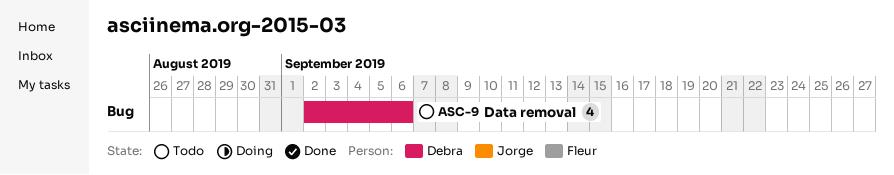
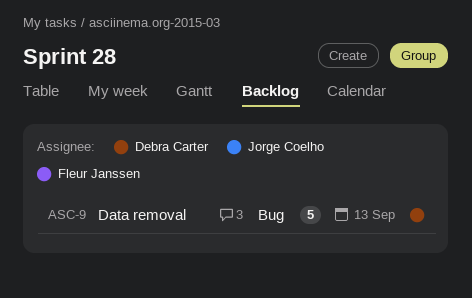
ASC-9, estimate: 4 -> 5
ASC-9, due: Sep 6 -> Sep 13

